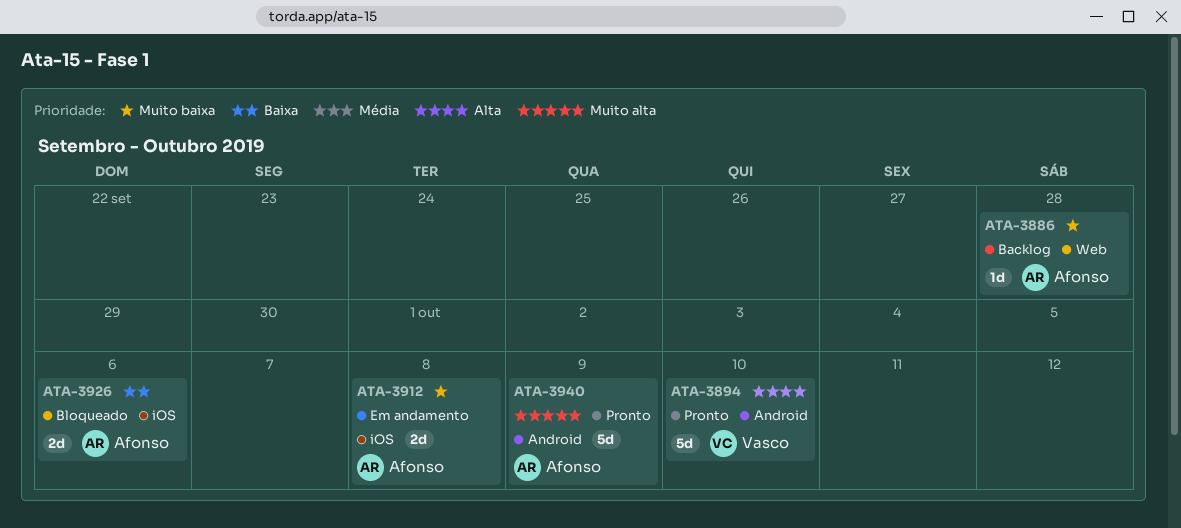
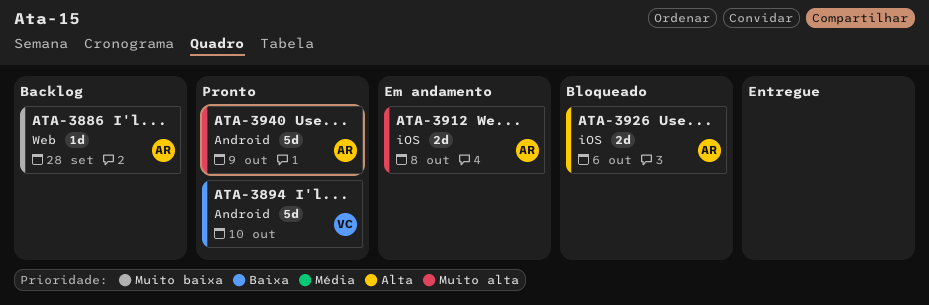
ATA-3894, priority: Alta -> Baixa
ATA-3912, priority: Muito baixa -> Muito alta
ATA-3926, priority: Baixa -> Alta

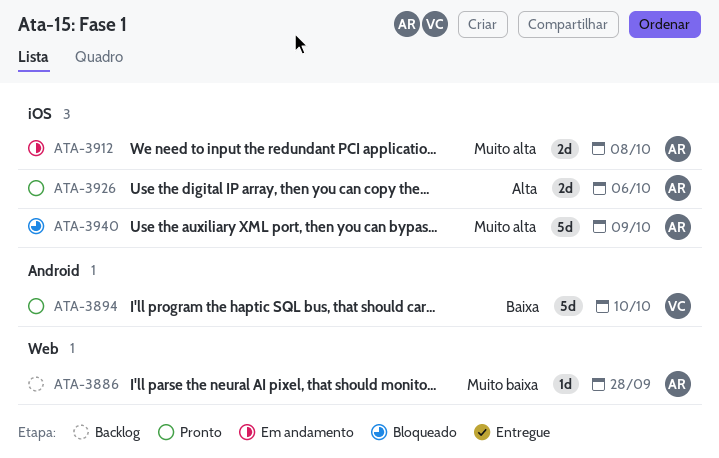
ATA-3926, status: Bloqueado -> Pronto
ATA-3940, status: Pronto -> Bloqueado
ATA-3940, label: Android -> iOS

